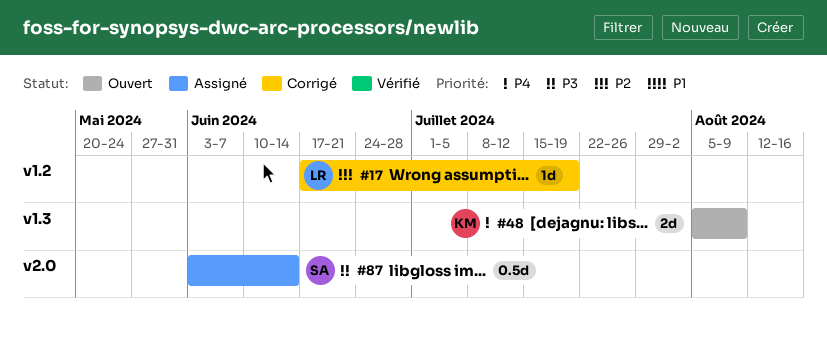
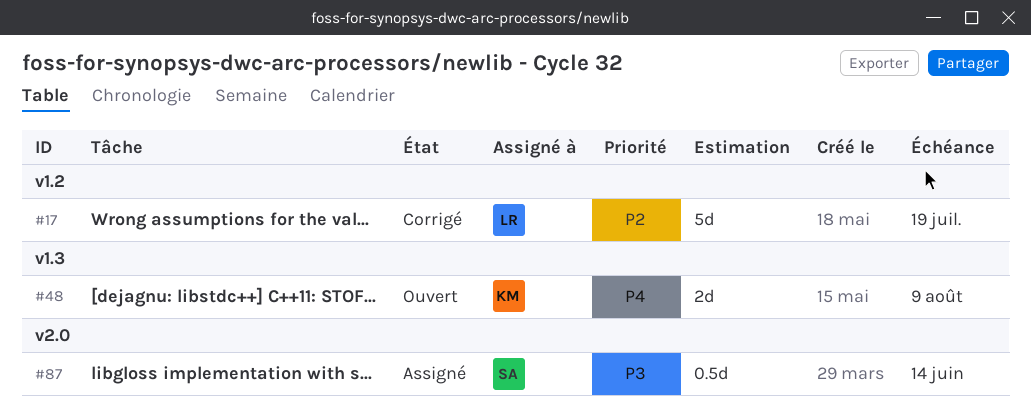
#17, estimate: 1d -> 5d

